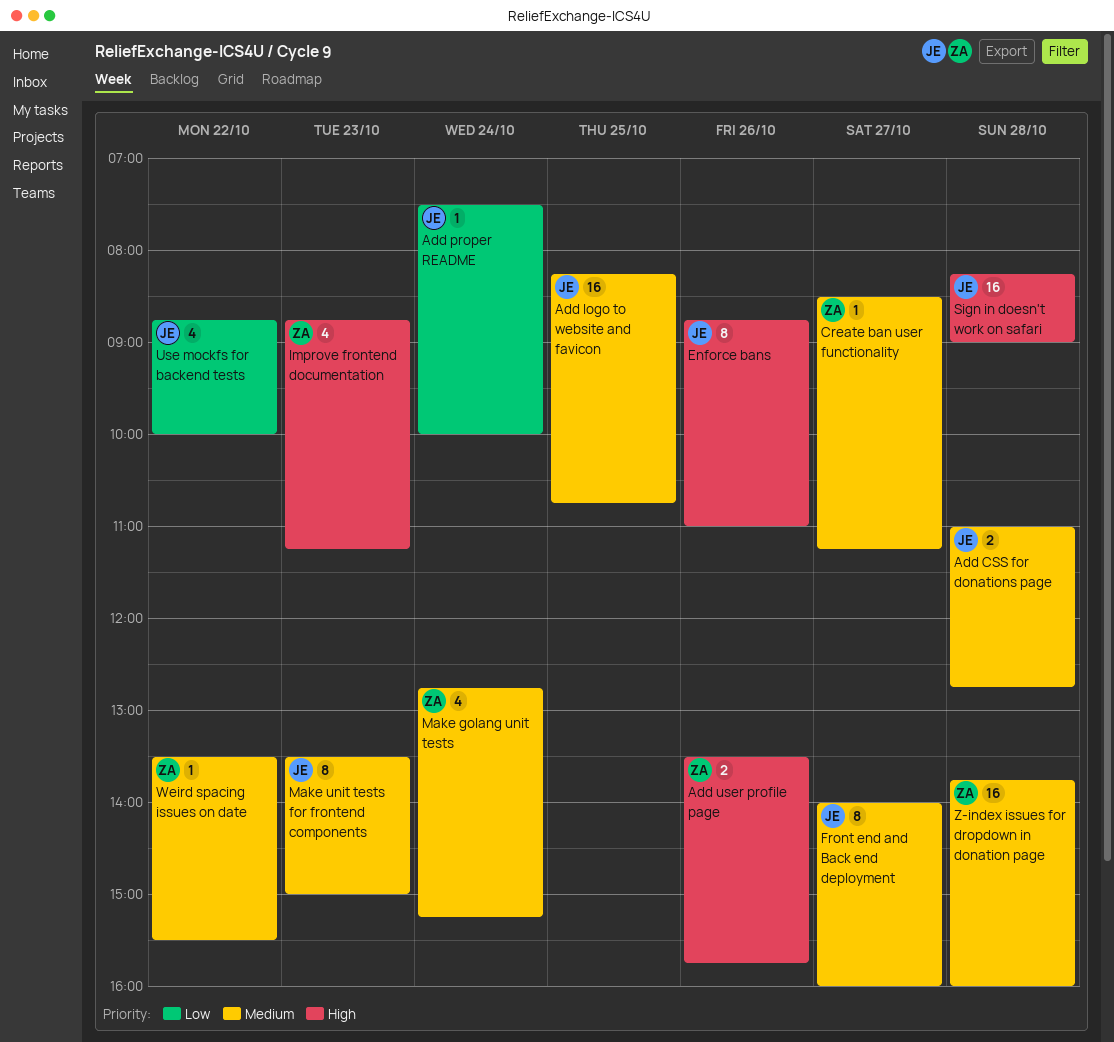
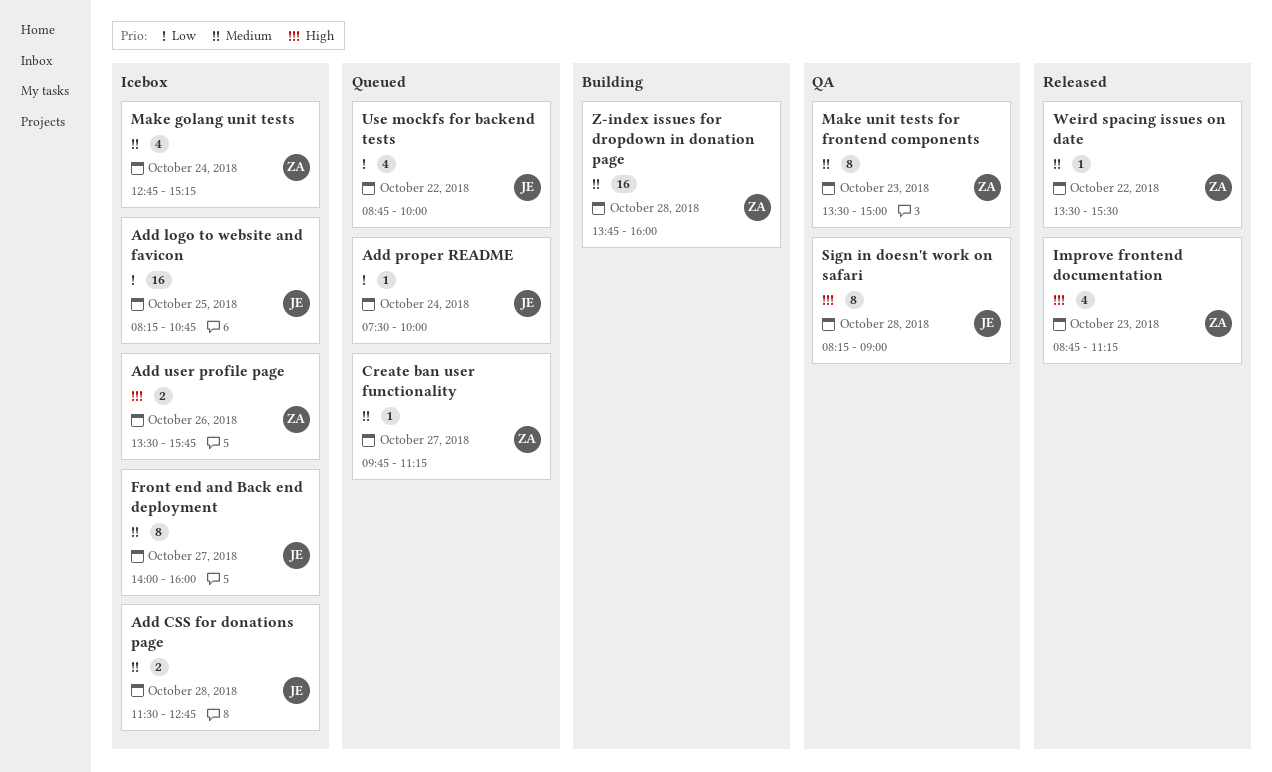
Add CSS for donations page, begins: 11:00 -> 11:30
Add logo to website and favicon, priority: Medium -> Low
Create ban user functionality, begins: 08:30 -> 09:45
Enforce bans: present -> none
Make unit tests for frontend components, owner: JE -> ZA
Sign in doesn't work on safari, estimate: 16 -> 8

